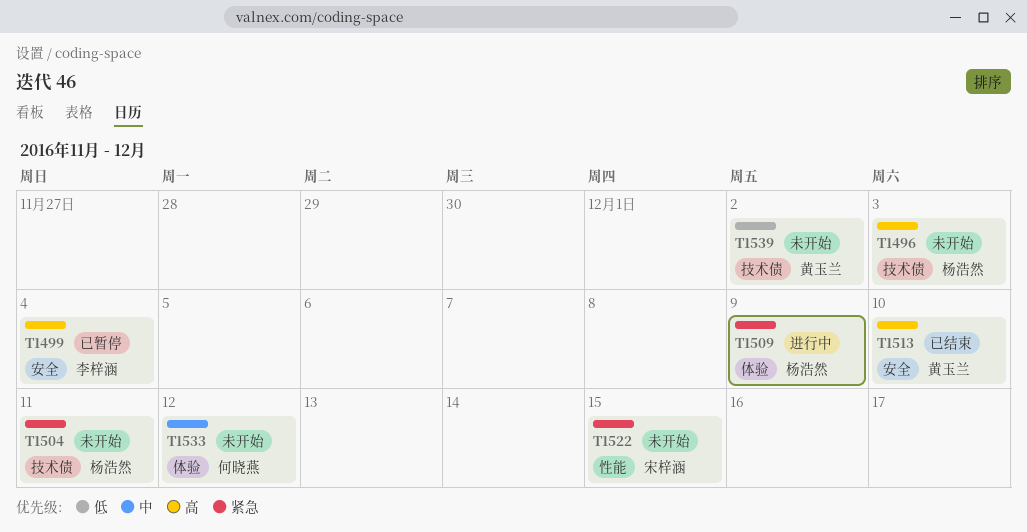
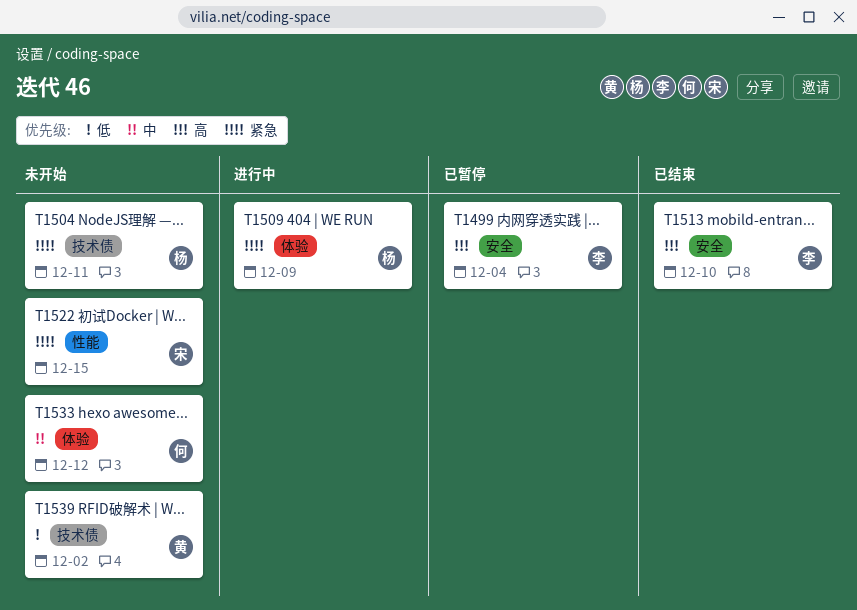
T1496: present -> none
T1513, owner: 黄玉兰 -> 李梓涵

